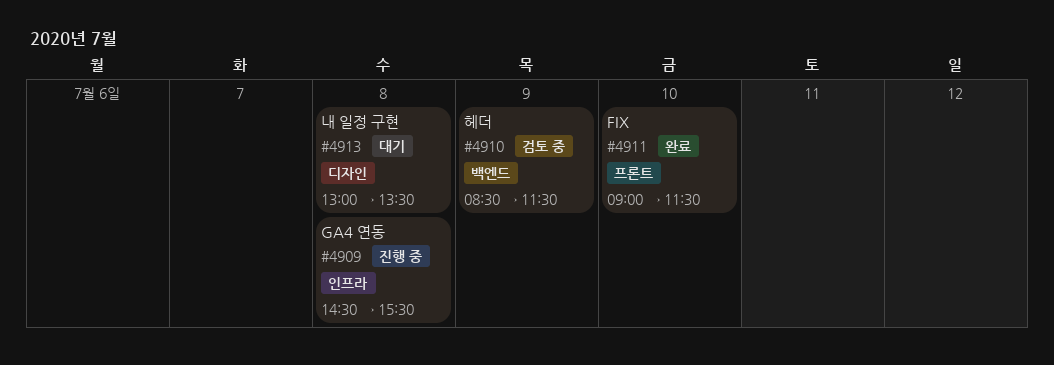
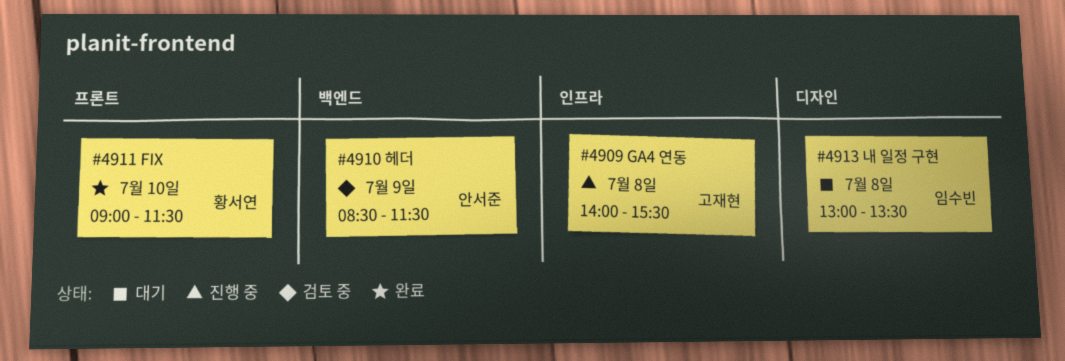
#4909, begins: 14:30 -> 14:00

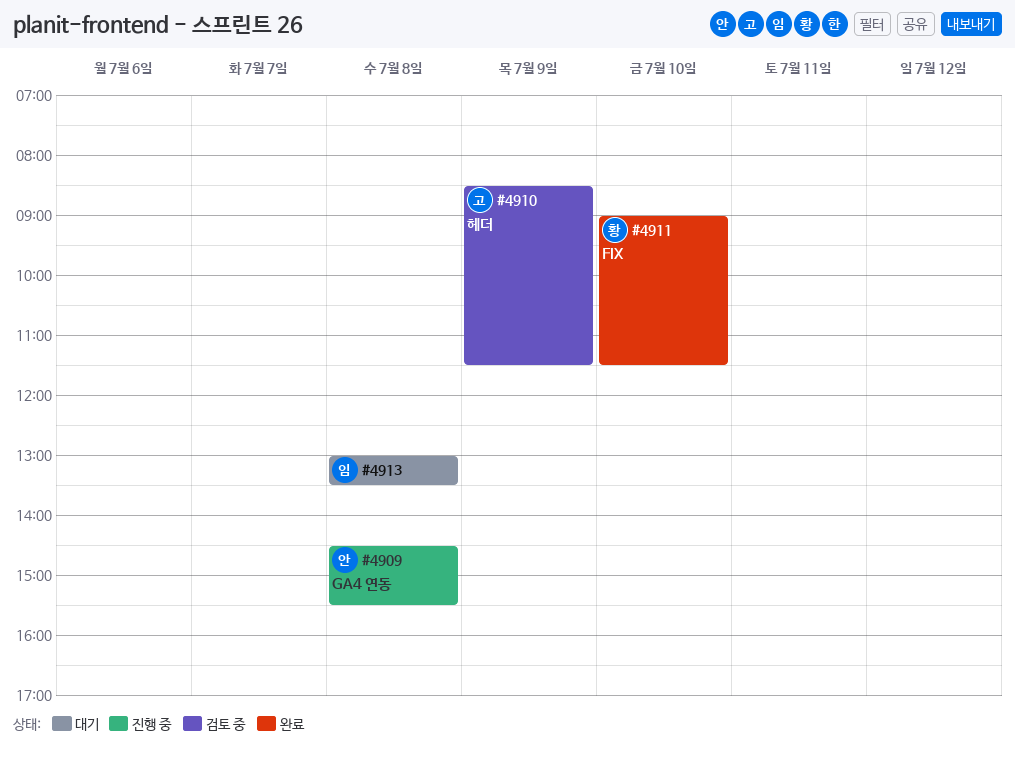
#4909, owner: 고재현 -> 안서준
#4909, begins: 14:00 -> 14:30
#4910, owner: 안서준 -> 고재현

